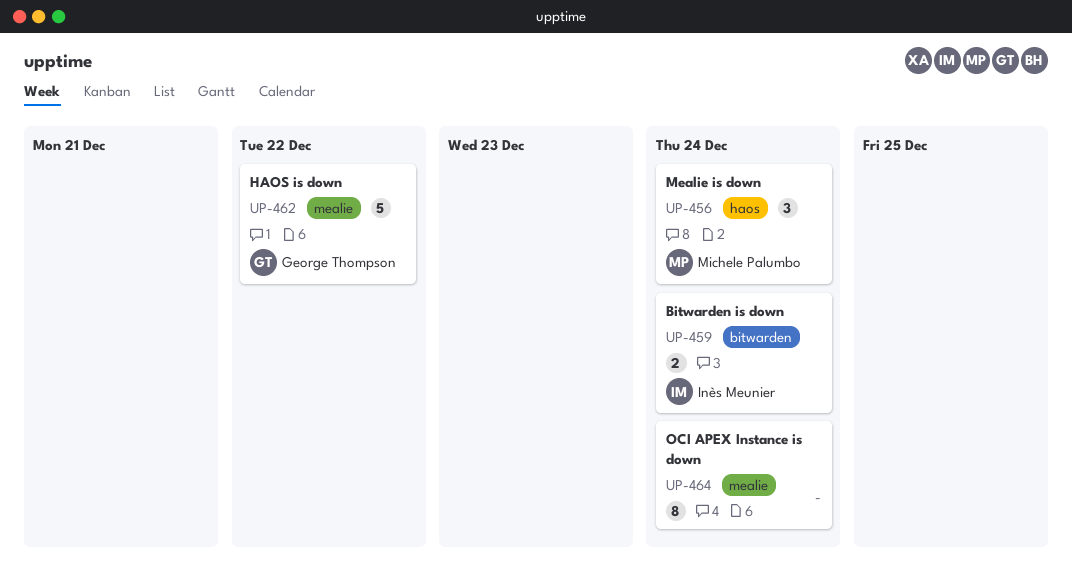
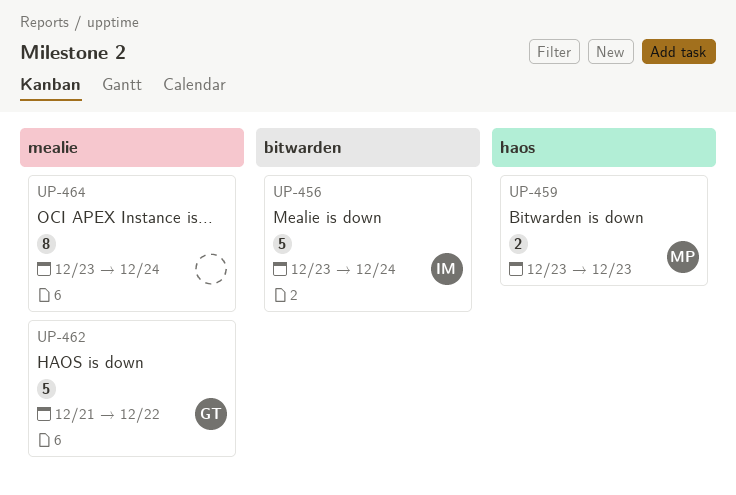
UP-456, owner: Michele Palumbo -> Inès Meunier
UP-456, label: haos -> bitwarden
UP-456, estimate: 3 -> 5
UP-459, owner: Inès Meunier -> Michele Palumbo
UP-459, label: bitwarden -> haos
UP-459, due: Dec 24 -> Dec 23

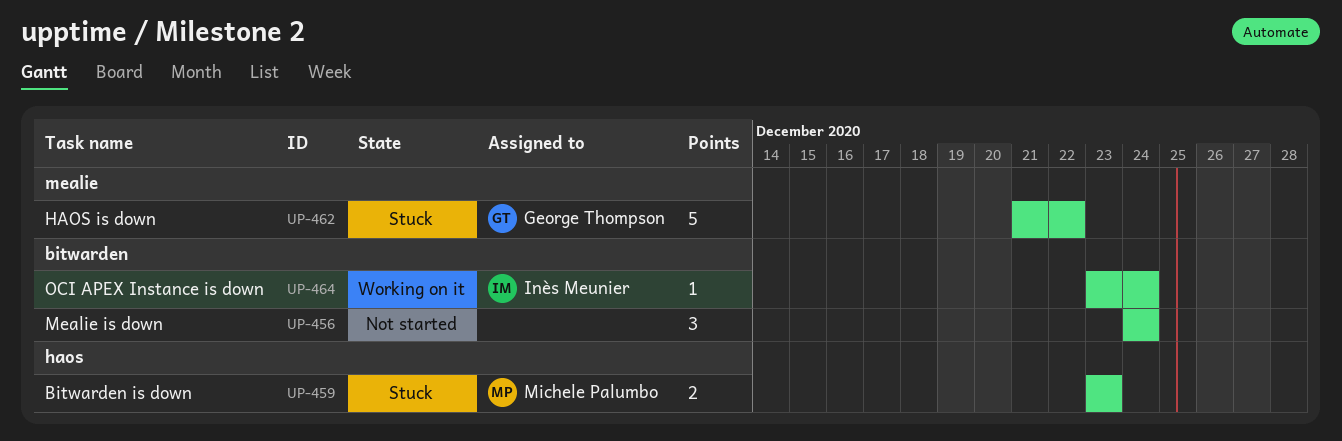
UP-456, owner: Inès Meunier -> none
UP-456, estimate: 5 -> 3
UP-456, start: Dec 23 -> Dec 24
UP-464, owner: none -> Inès Meunier
UP-464, label: mealie -> bitwarden
UP-464, estimate: 8 -> 1

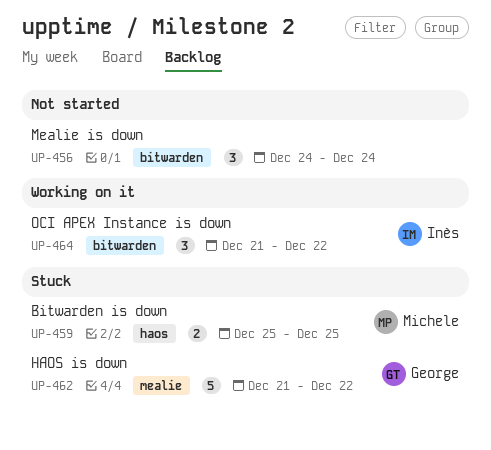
UP-459, start: Dec 23 -> Dec 25
UP-459, due: Dec 23 -> Dec 25
UP-464, estimate: 1 -> 3
UP-464, start: Dec 23 -> Dec 21
UP-464, due: Dec 24 -> Dec 22

